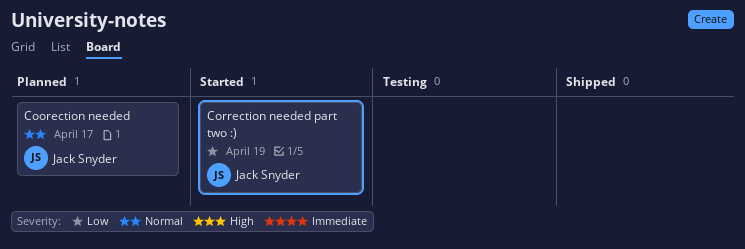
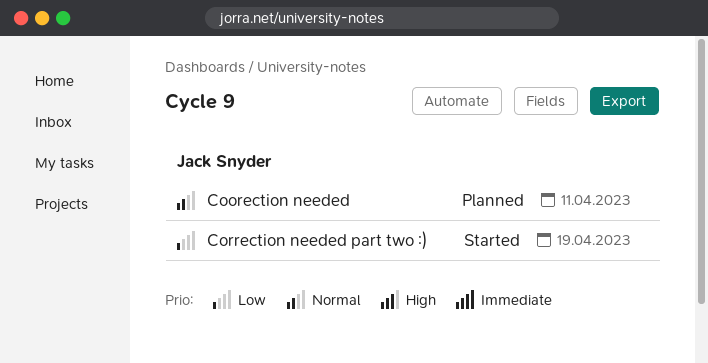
Coorection needed, due: Apr 17 -> Apr 11

